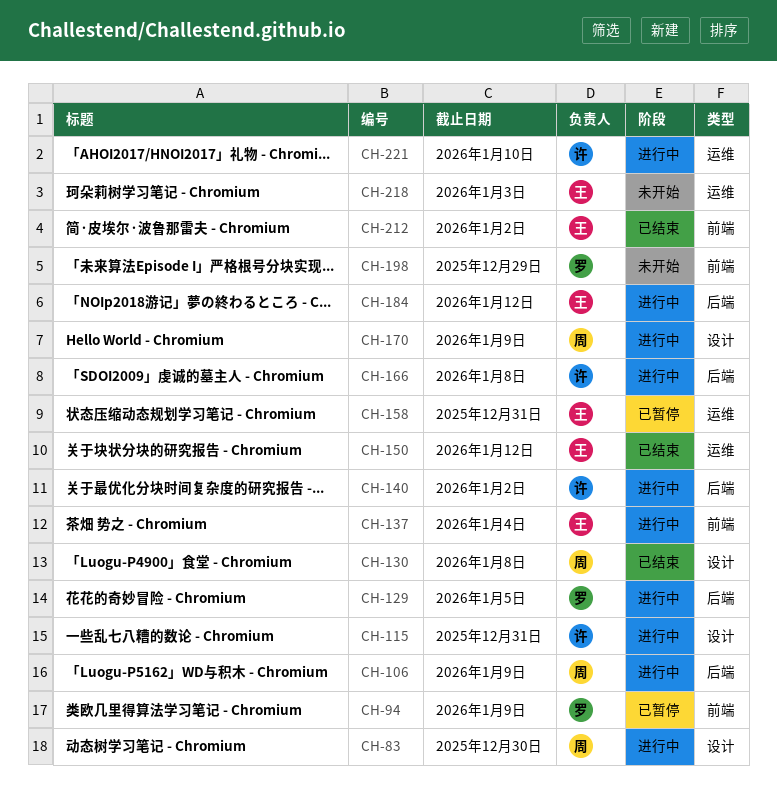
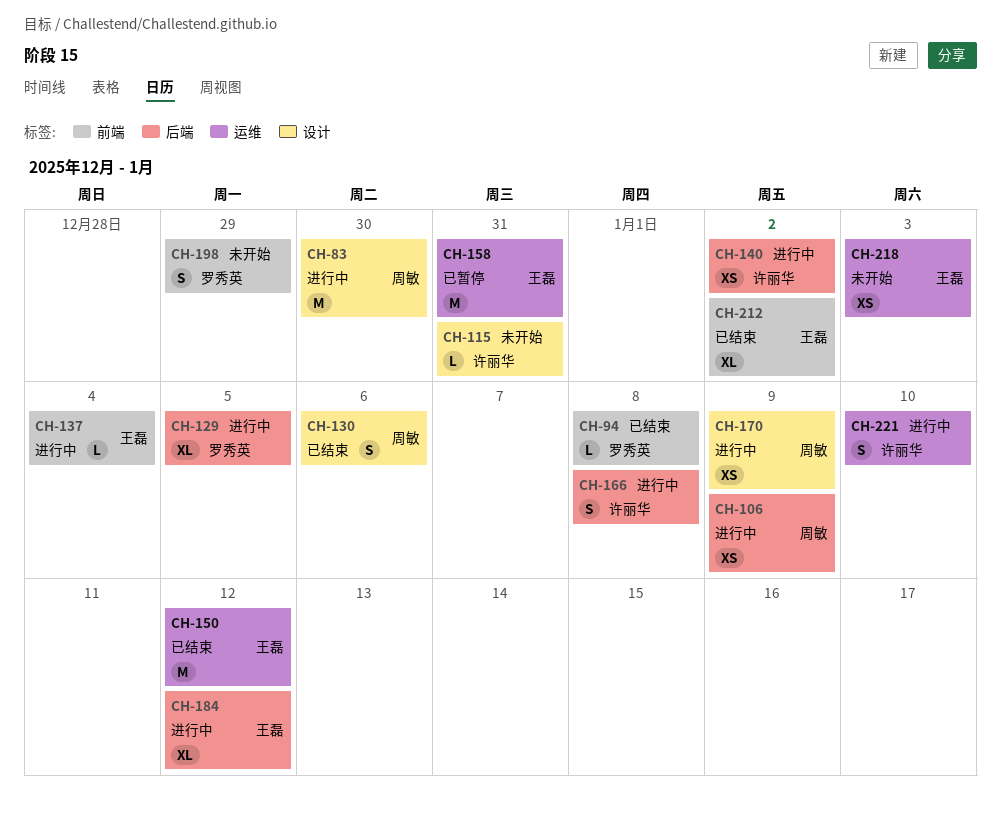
CH-94, status: 已暂停 -> 已结束
CH-94, due: Jan 9 -> Jan 8
CH-115, status: 进行中 -> 未开始
CH-130, due: Jan 8 -> Jan 6

